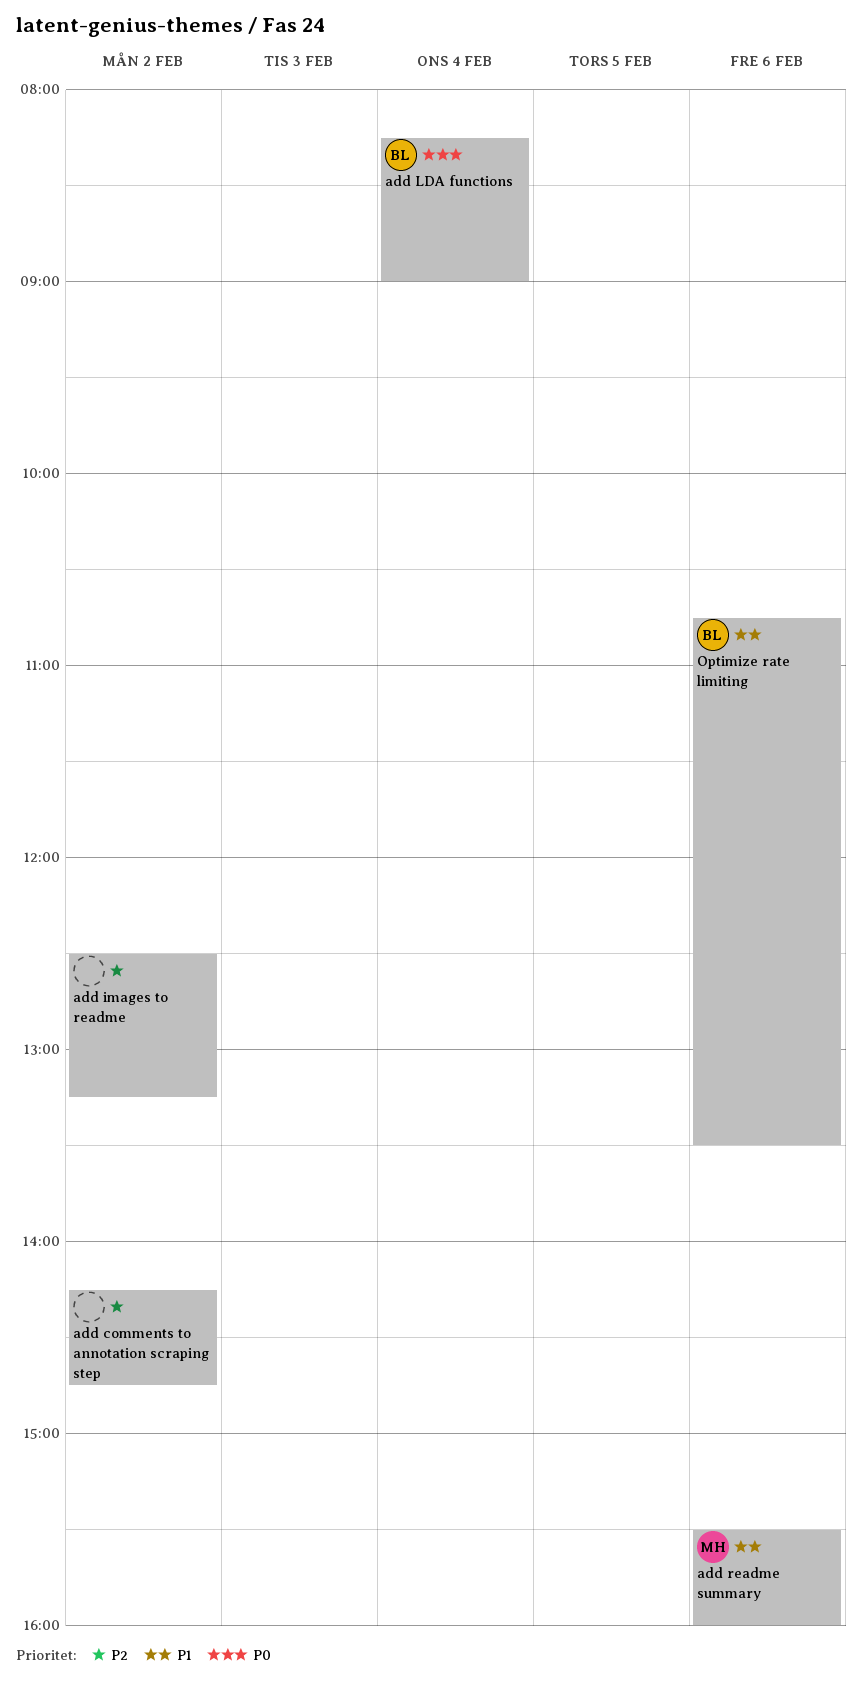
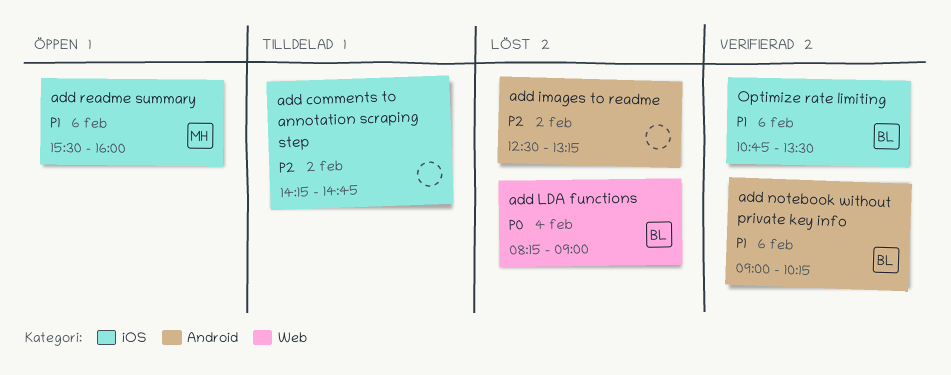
add notebook without private key info: none -> present

